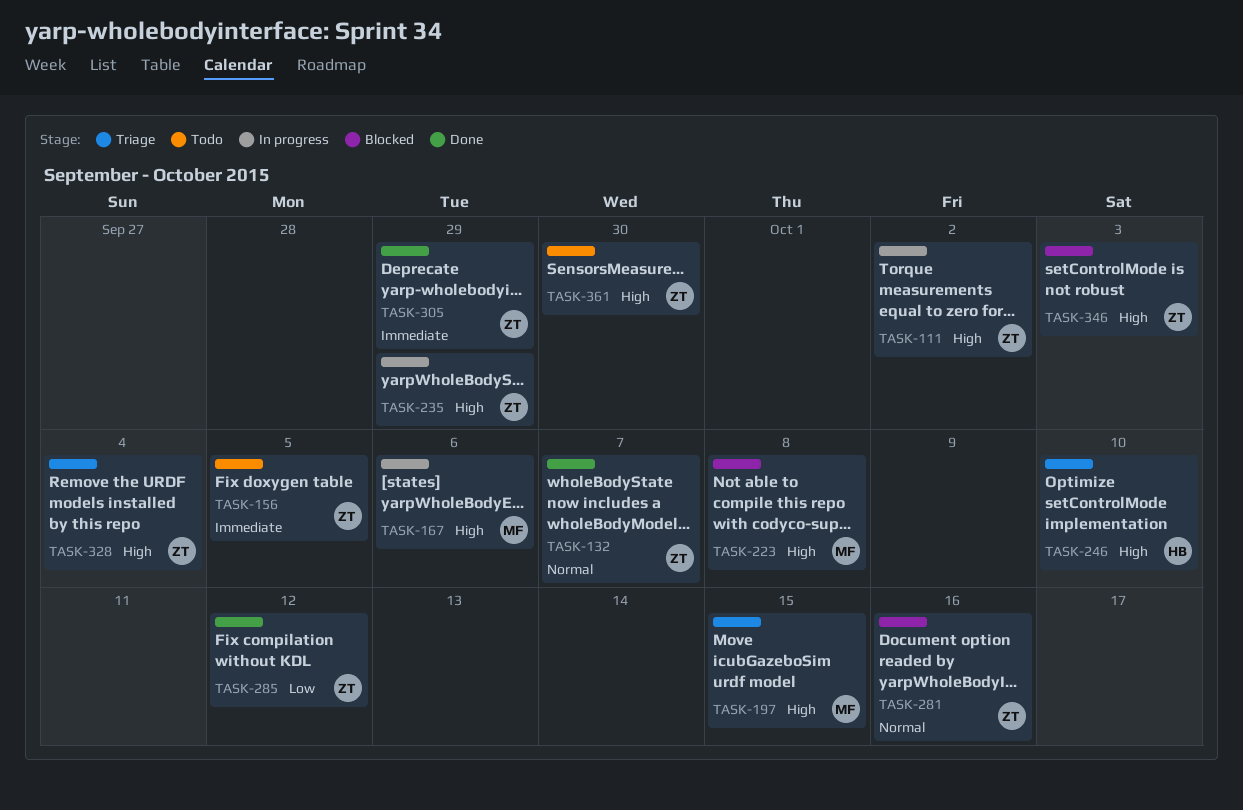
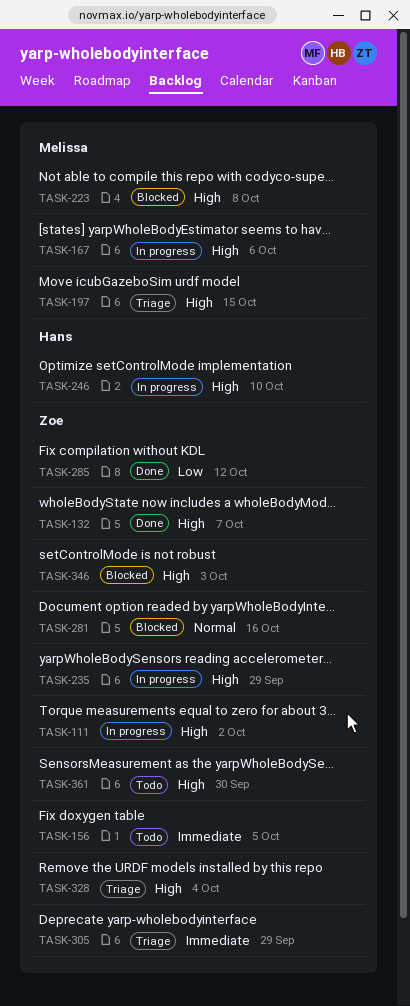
TASK-132, priority: Normal -> High
TASK-246, status: Triage -> In progress
TASK-305, status: Done -> Triage

